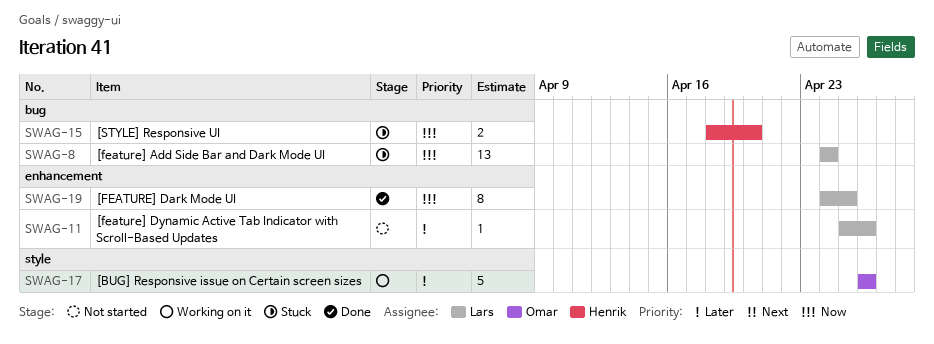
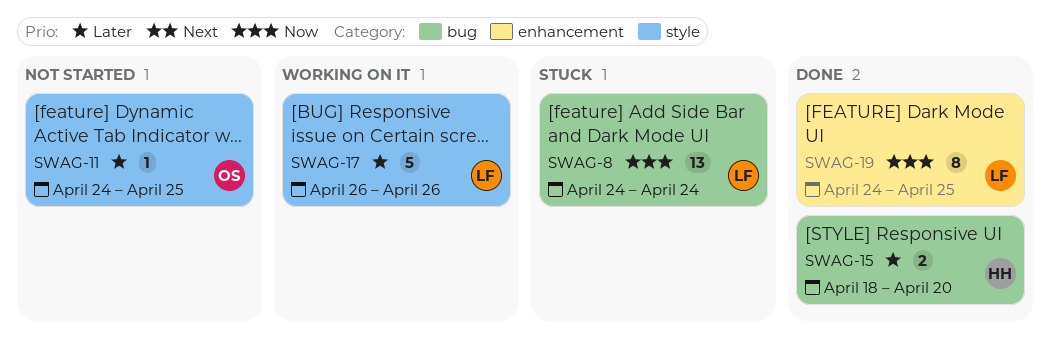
SWAG-11, owner: Lars -> Omar
SWAG-11, label: enhancement -> style
SWAG-11, start: Apr 25 -> Apr 24
SWAG-11, due: Apr 26 -> Apr 25
SWAG-15, status: Stuck -> Done
SWAG-15, priority: Now -> Later
SWAG-17, owner: Omar -> Lars

